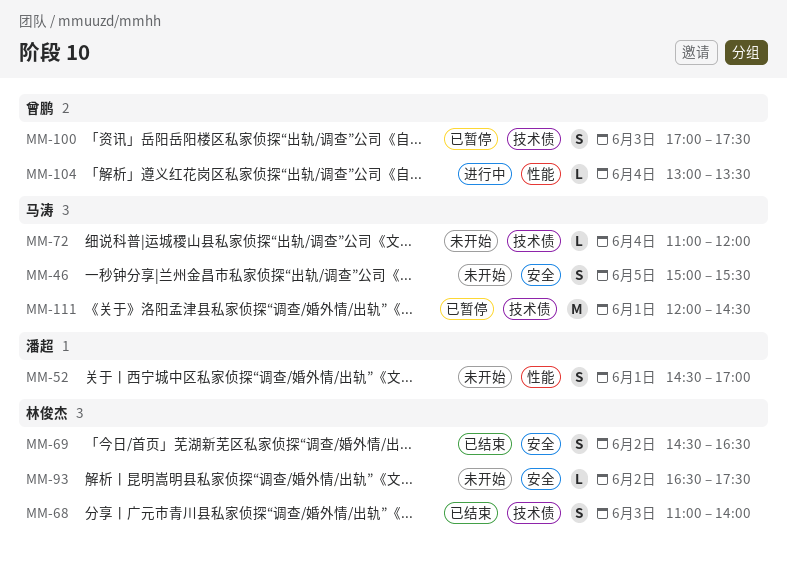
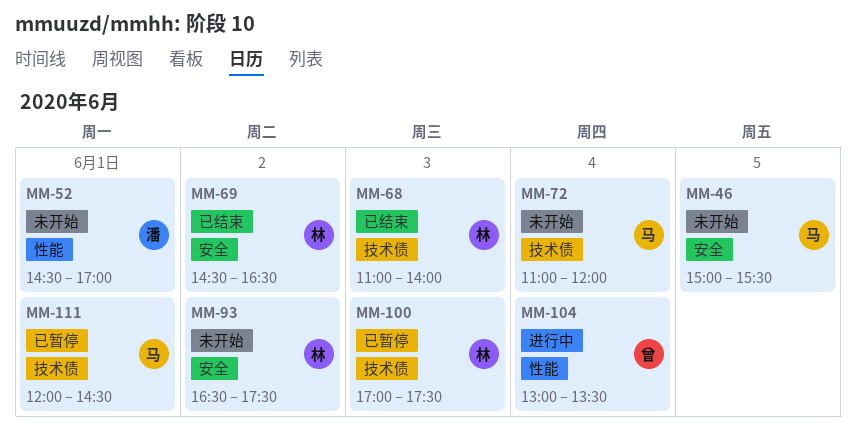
MM-100, owner: 曾鹏 -> 林俊杰

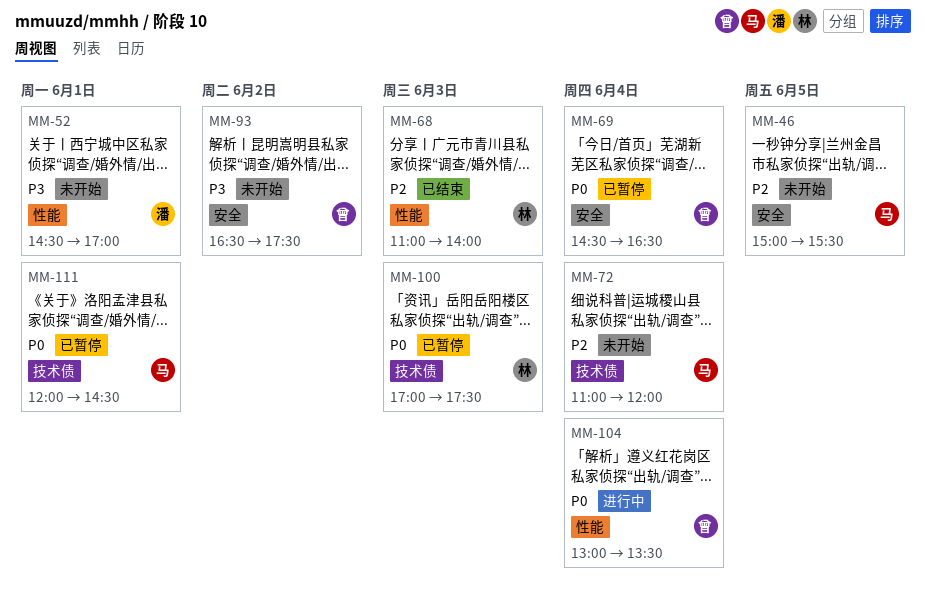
MM-68, label: 技术债 -> 性能
MM-69, status: 已结束 -> 已暂停
MM-69, owner: 林 -> 曾
MM-69, day: Jun 2 -> Jun 4
MM-93, owner: 林 -> 曾

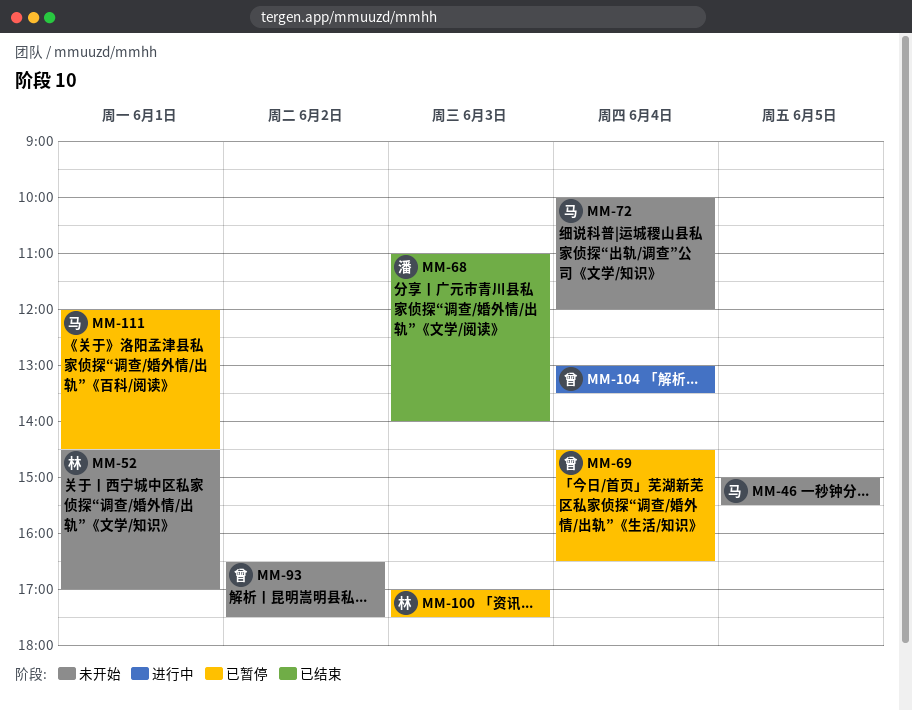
MM-52, owner: 潘 -> 林
MM-68, owner: 林 -> 潘
MM-72, begins: 11:00 -> 10:00

